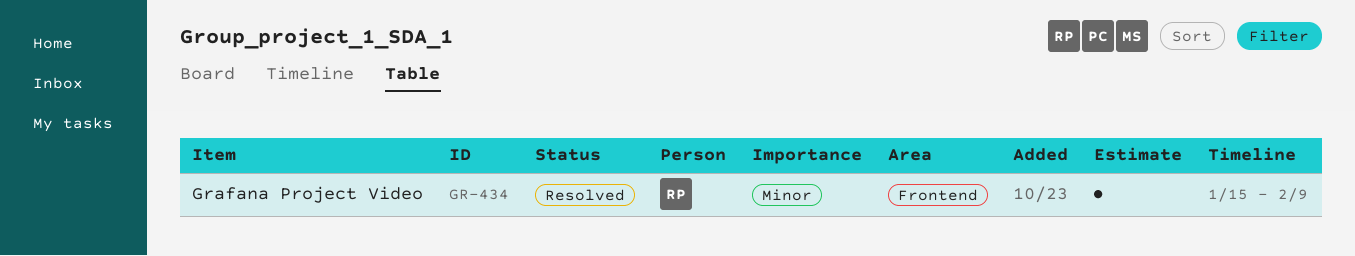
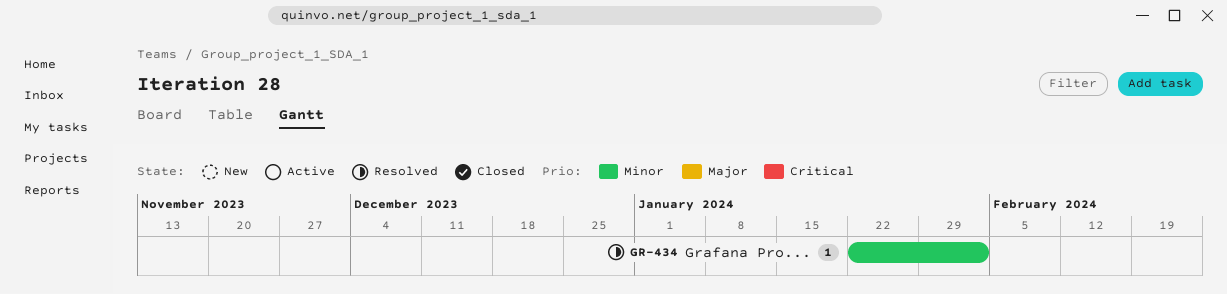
GR-434, start: Jan 15 -> Jan 22
GR-434, due: Feb 9 -> Feb 2

